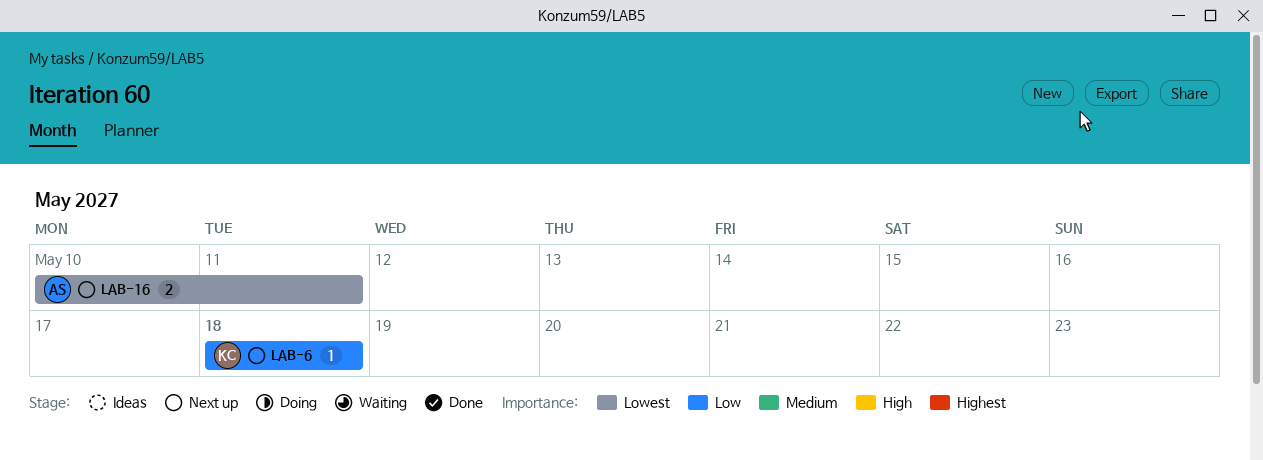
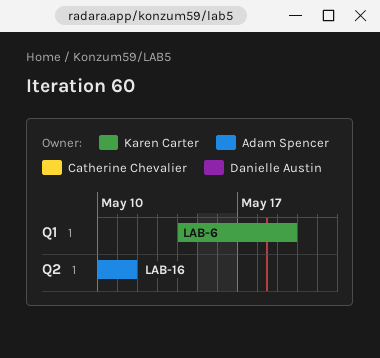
LAB-6, start: May 18 -> May 14
LAB-6, due: May 18 -> May 19

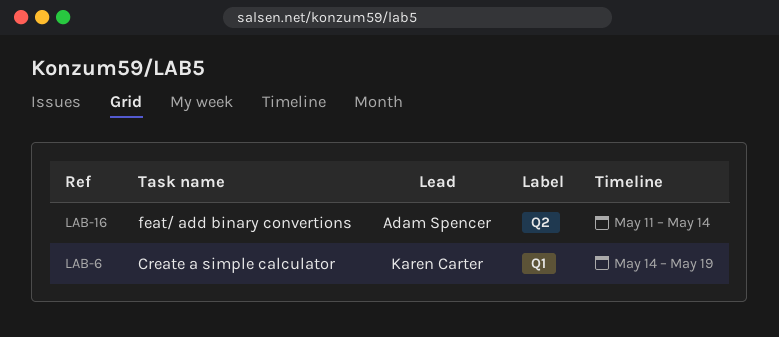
LAB-16, start: May 10 -> May 11
LAB-16, due: May 11 -> May 14

